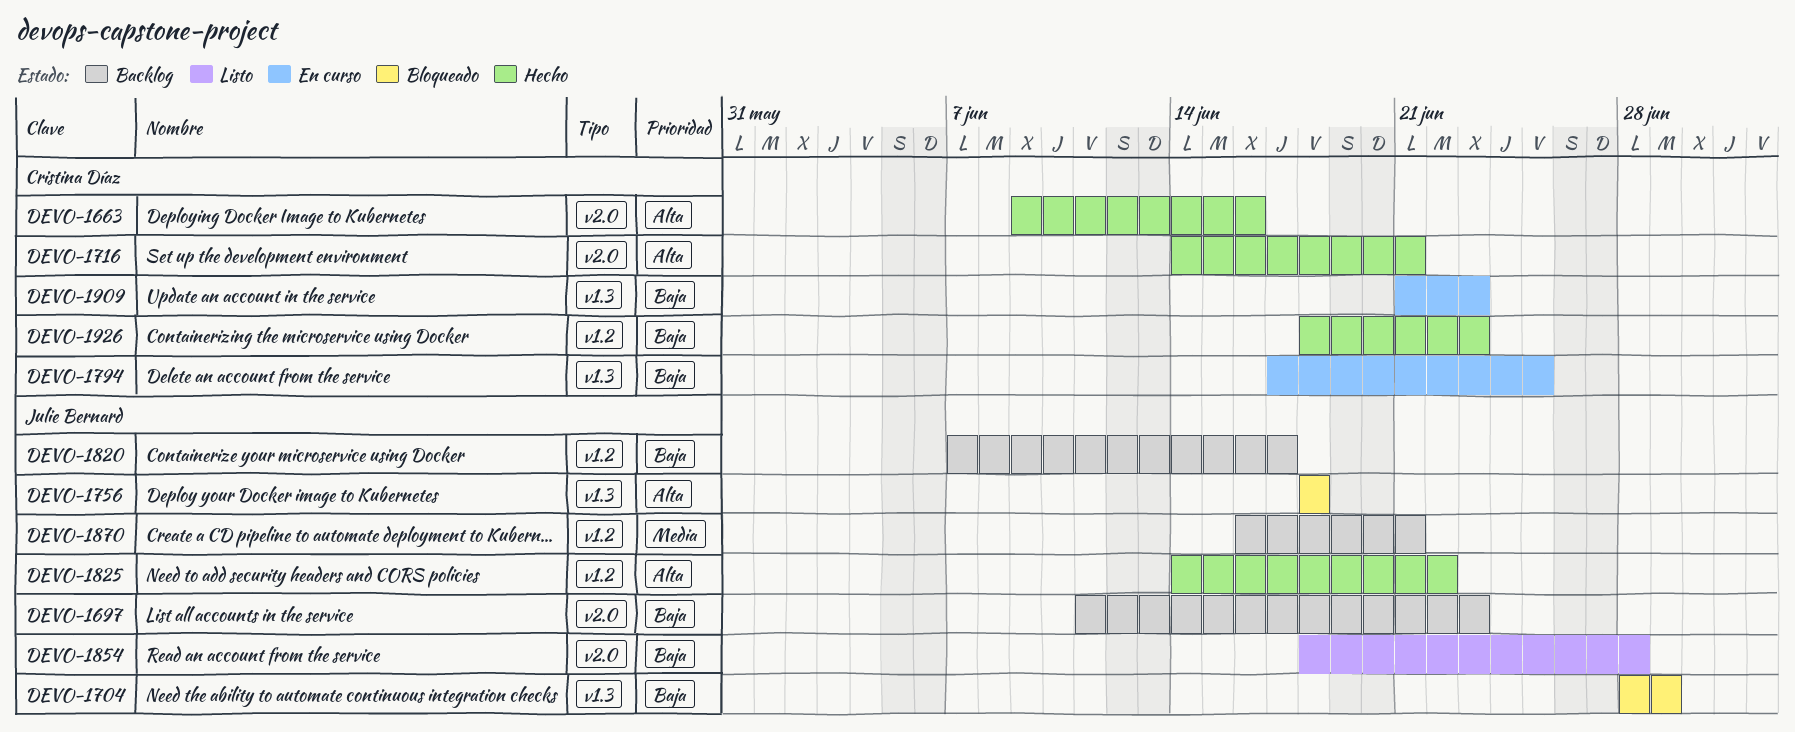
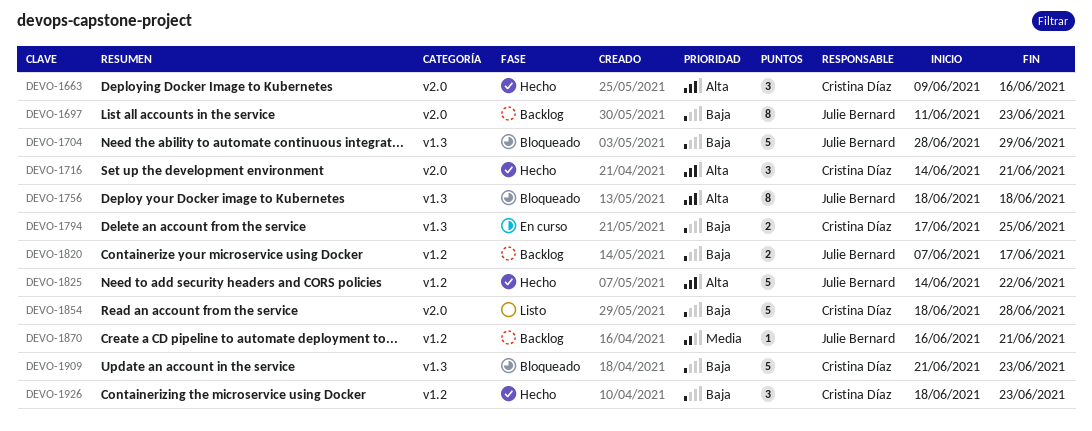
DEVO-1854, owner: Julie Bernard -> Cristina Díaz
DEVO-1909, status: En curso -> Bloqueado

